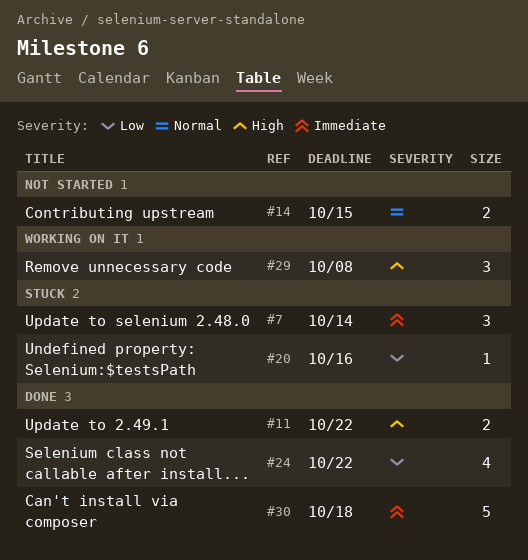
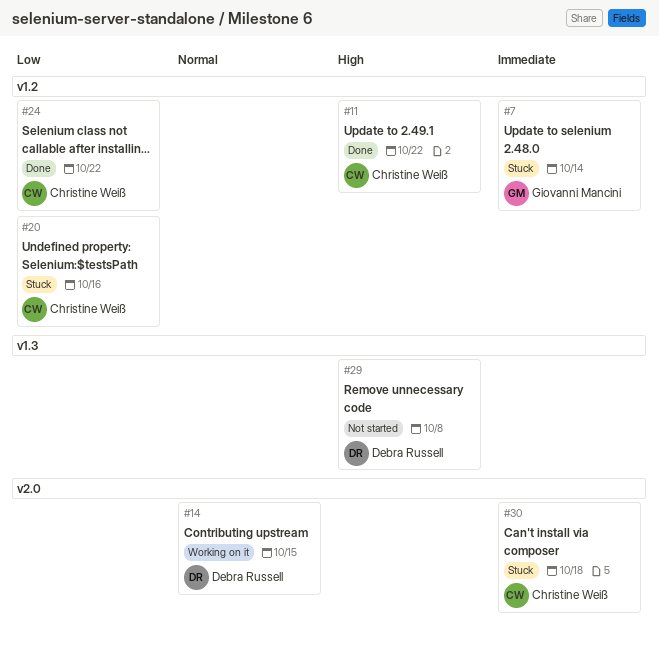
#14, status: Not started -> Working on it
#29, status: Working on it -> Not started
#30, status: Done -> Stuck

